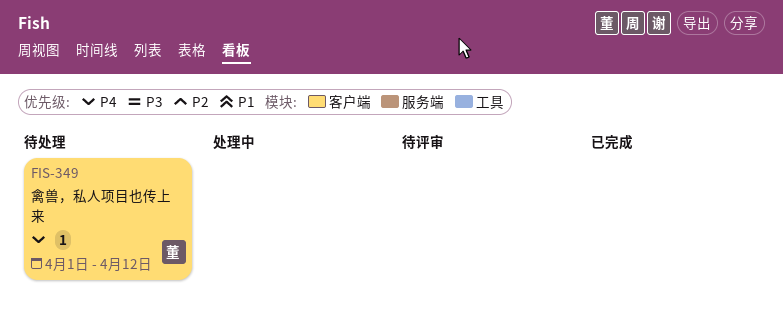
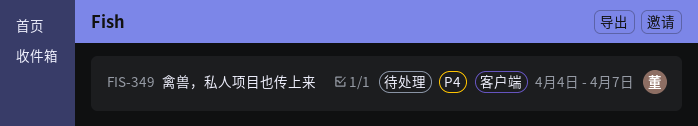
FIS-349, start: Apr 1 -> Apr 4
FIS-349, due: Apr 12 -> Apr 7

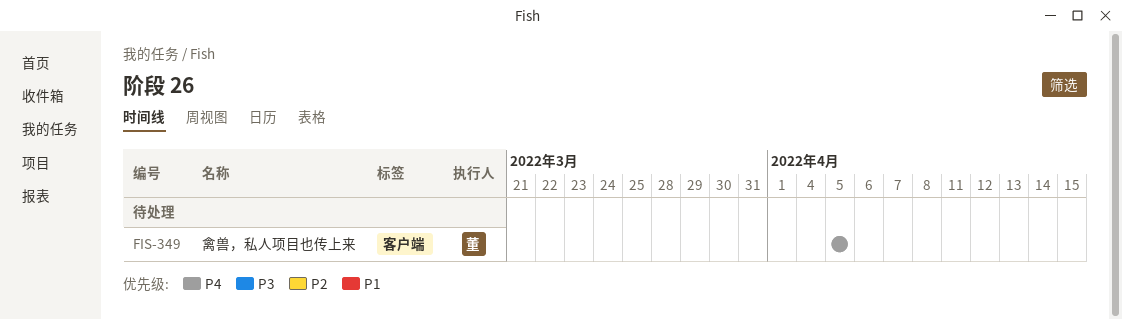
FIS-349, start: Apr 4 -> Apr 5
FIS-349, due: Apr 7 -> Apr 5

